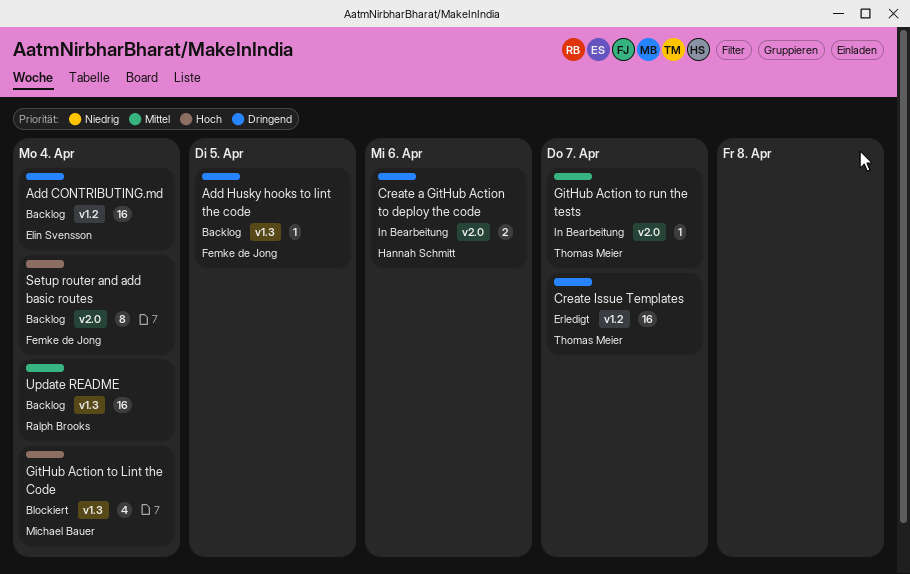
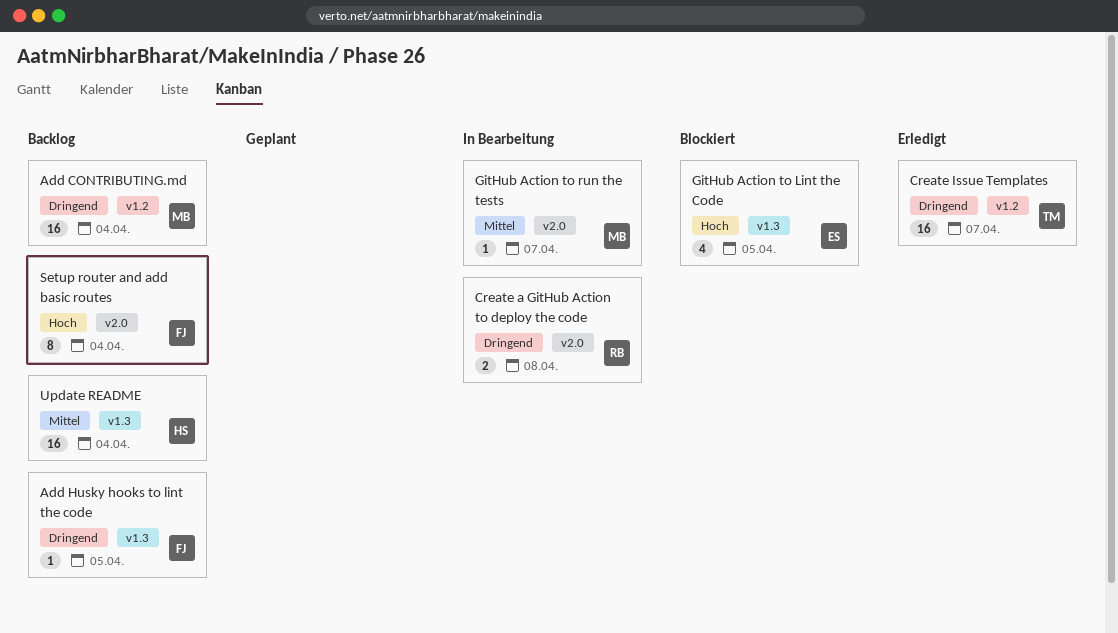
Add CONTRIBUTING.md, owner: Elin Svensson -> Michael Bauer
Create a GitHub Action to deploy the code, owner: Hannah Schmitt -> Ralph Brooks
Create a GitHub Action to deploy the code, due: Apr 6 -> Apr 8
GitHub Action to Lint the Code, owner: Michael Bauer -> Elin Svensson
GitHub Action to Lint the Code, due: Apr 4 -> Apr 5
GitHub Action to run the tests, owner: Thomas Meier -> Michael Bauer
Update README, owner: Ralph Brooks -> Hannah Schmitt

